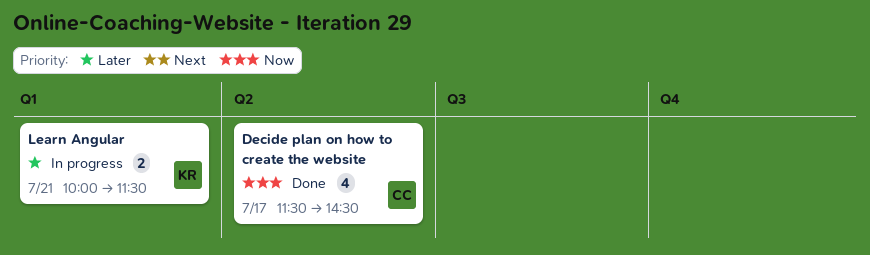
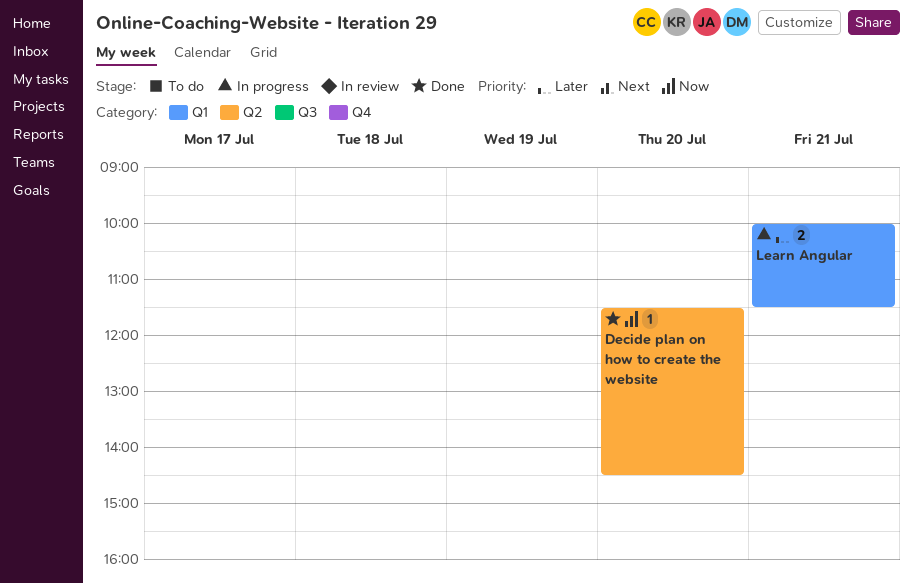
Decide plan on how to create the website, estimate: 4 -> 1
Decide plan on how to create the website, day: Jul 17 -> Jul 20

